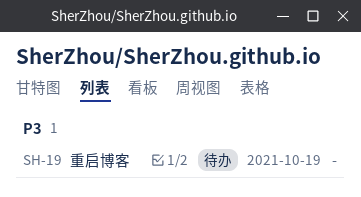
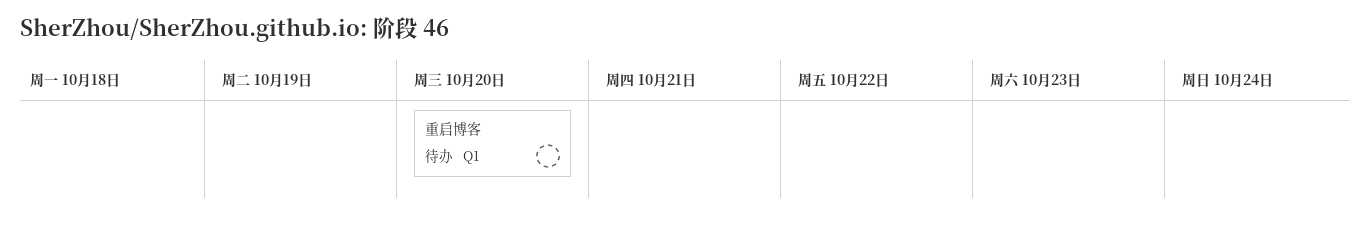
重启博客, due: Oct 19 -> Oct 20

